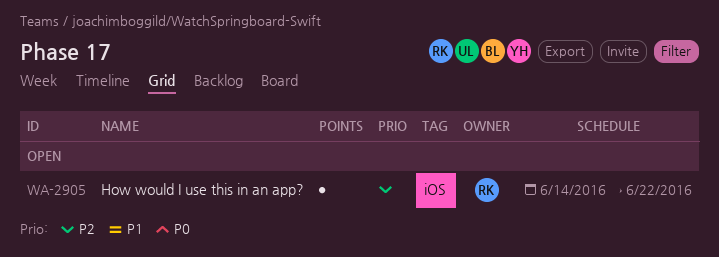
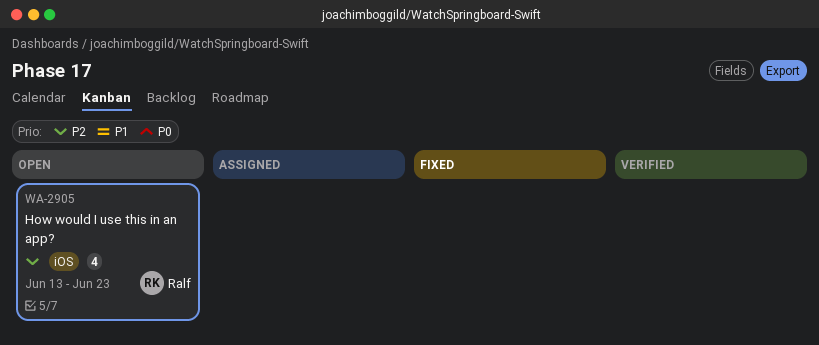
WA-2905, estimate: 1 -> 4
WA-2905, start: Jun 14 -> Jun 13
WA-2905, due: Jun 22 -> Jun 23

